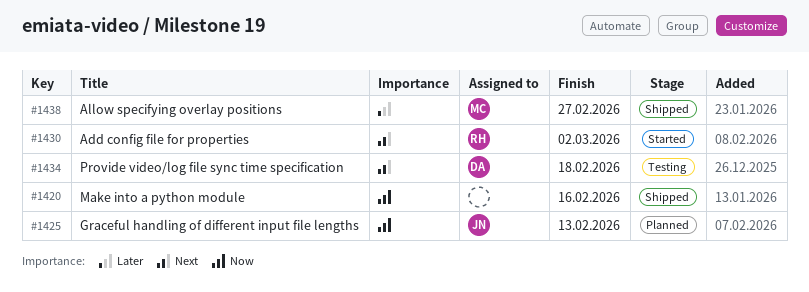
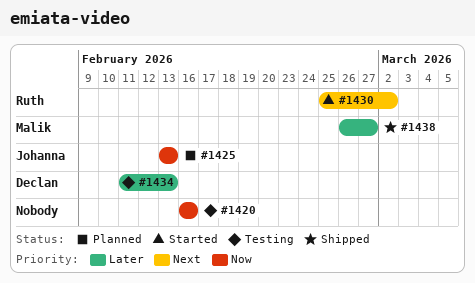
#1420, status: Shipped -> Testing
#1434, priority: Next -> Later
#1434, due: Feb 18 -> Feb 13

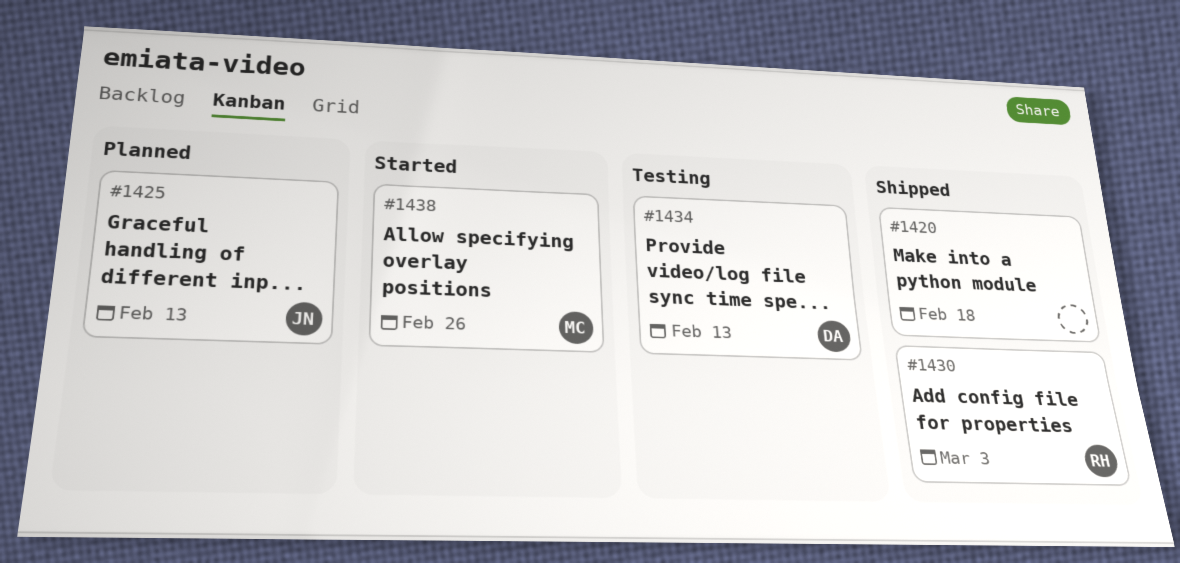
#1420, status: Testing -> Shipped
#1420, due: Feb 16 -> Feb 18
#1430, status: Started -> Shipped
#1430, due: Mar 2 -> Mar 3
#1438, status: Shipped -> Started
#1438, due: Feb 27 -> Feb 26

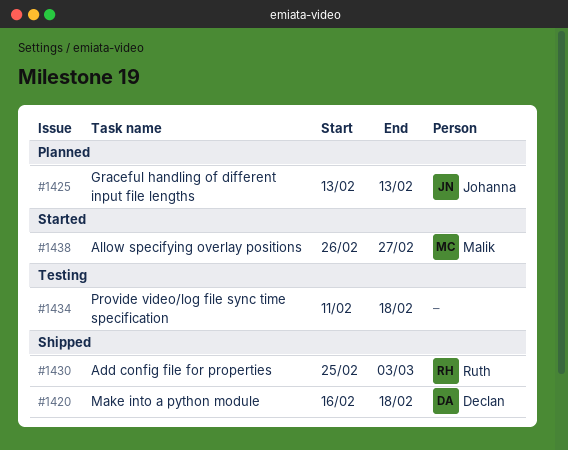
#1420, owner: none -> Declan
#1434, owner: Declan -> none
#1434, due: Feb 13 -> Feb 18
#1438, due: Feb 26 -> Feb 27

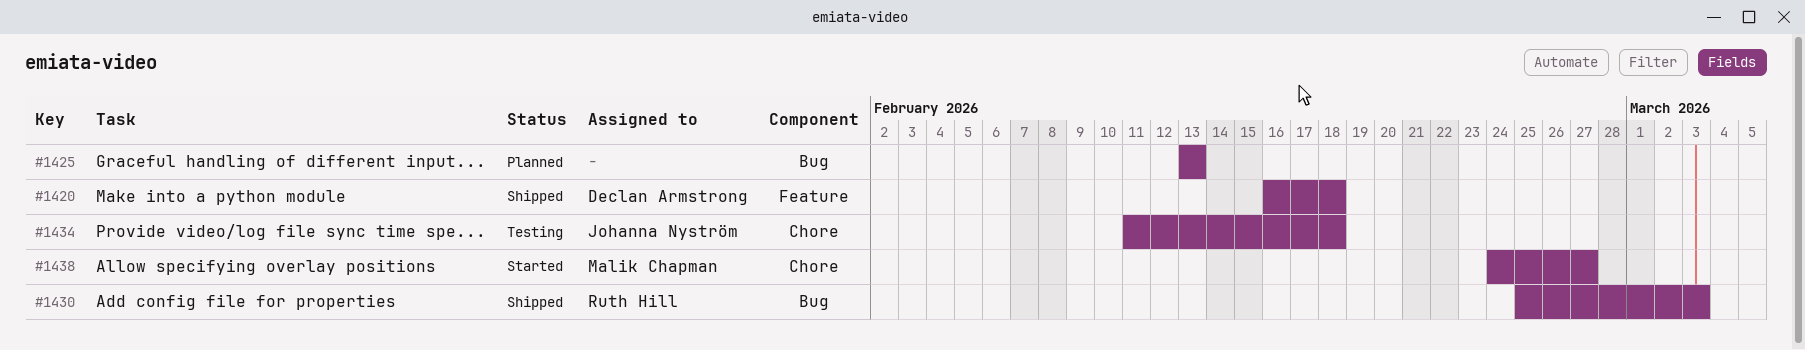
#1425, owner: Johanna Nyström -> none
#1434, owner: none -> Johanna Nyström
#1438, start: Feb 26 -> Feb 24

